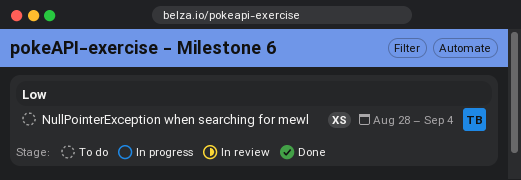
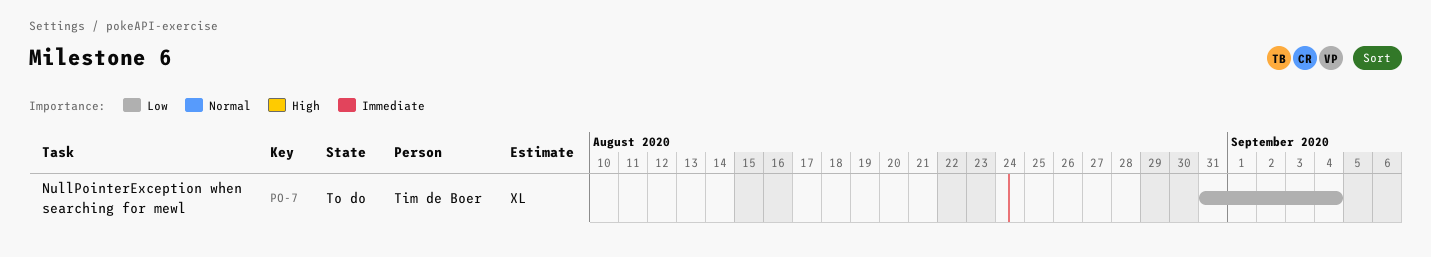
NullPointerException when searching for mewl, estimate: XS -> XL
NullPointerException when searching for mewl, start: Aug 28 -> Aug 31

